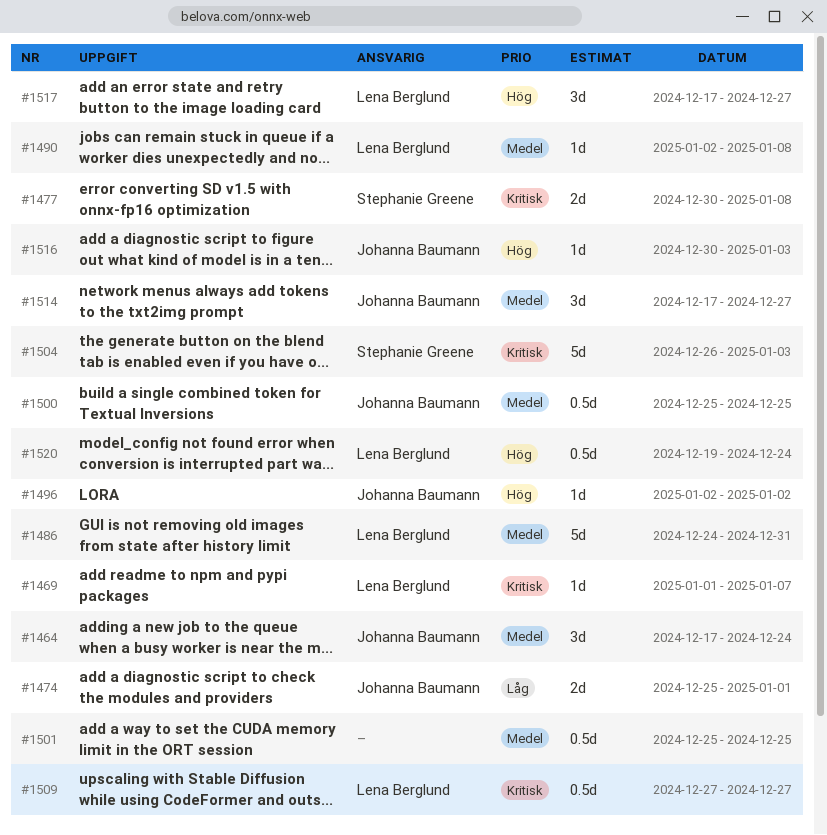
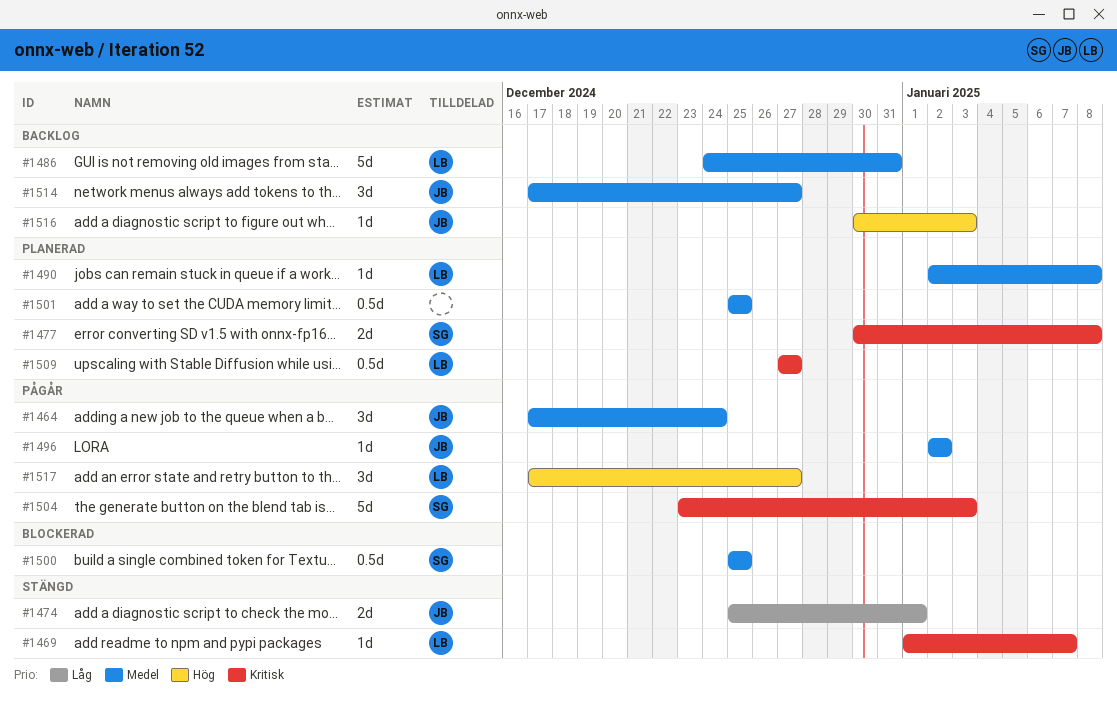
#1496, priority: Hög -> Medel
#1500, owner: Johanna Baumann -> Stephanie Greene
#1504, start: Dec 26 -> Dec 23
#1520: present -> none

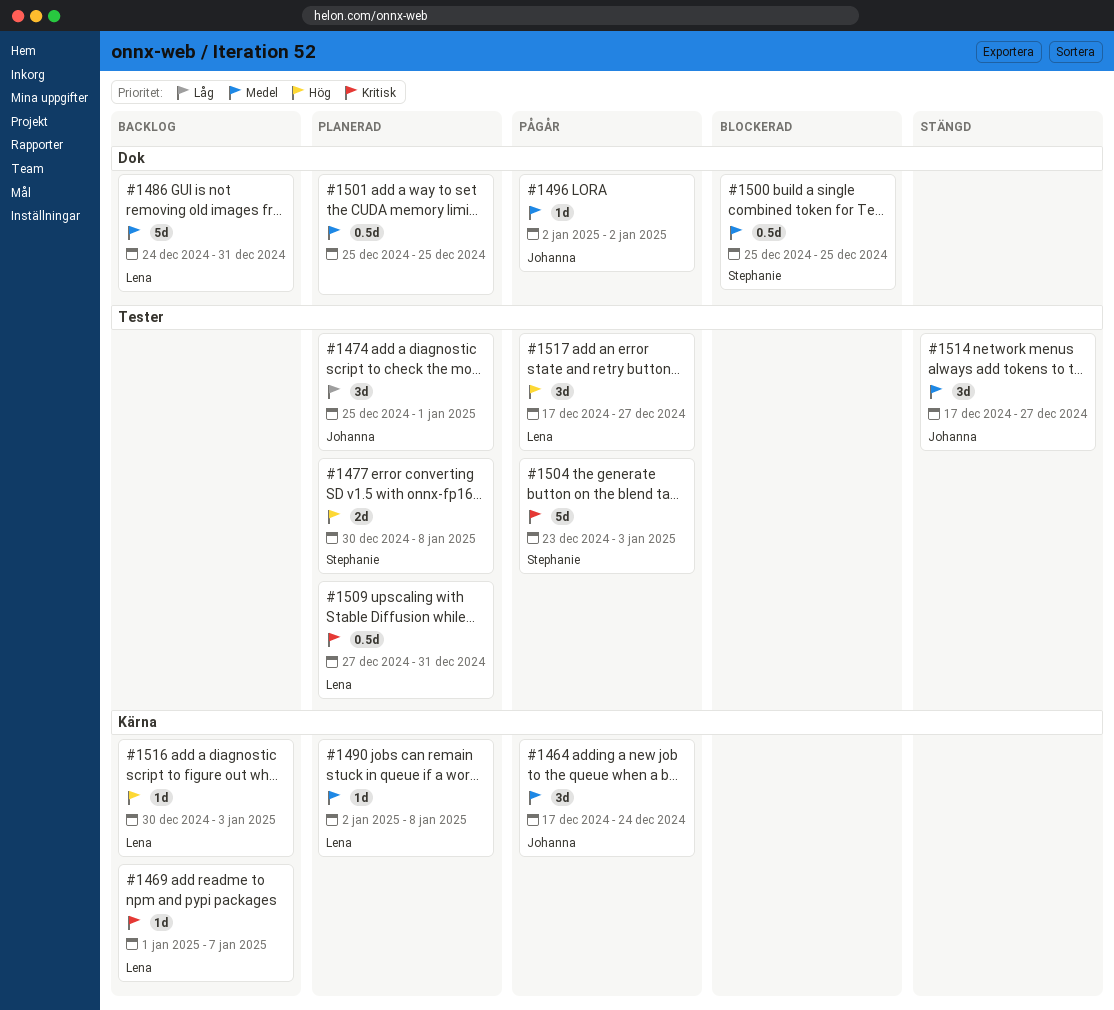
#1469, status: Stängd -> Backlog
#1474, status: Stängd -> Planerad
#1474, estimate: 2d -> 3d
#1477, priority: Kritisk -> Hög
#1509, due: Dec 27 -> Dec 31
#1514, status: Backlog -> Stängd
#1516, owner: Johanna -> Lena

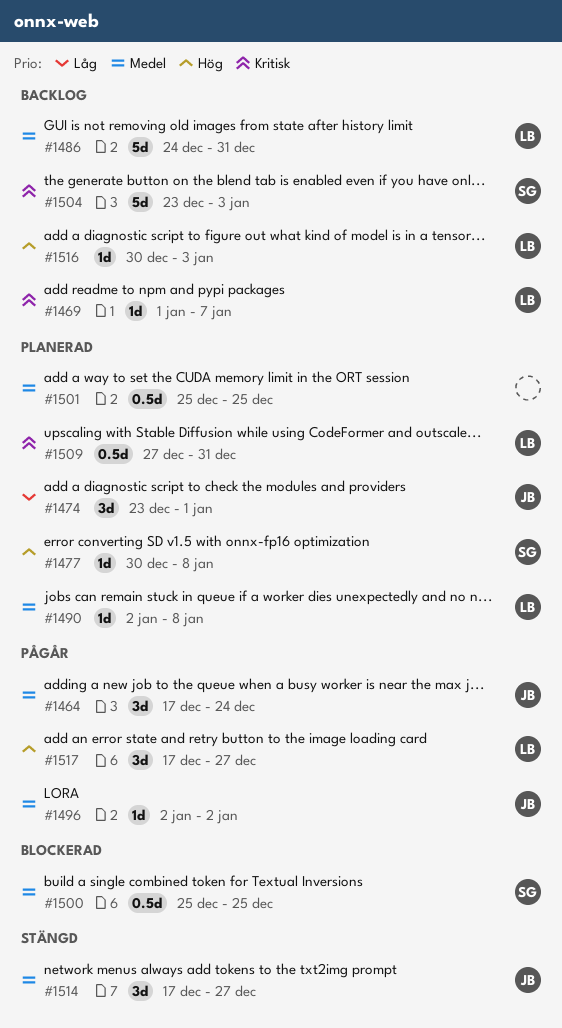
#1474, start: Dec 25 -> Dec 23
#1477, estimate: 2d -> 1d
#1504, status: Pågår -> Backlog

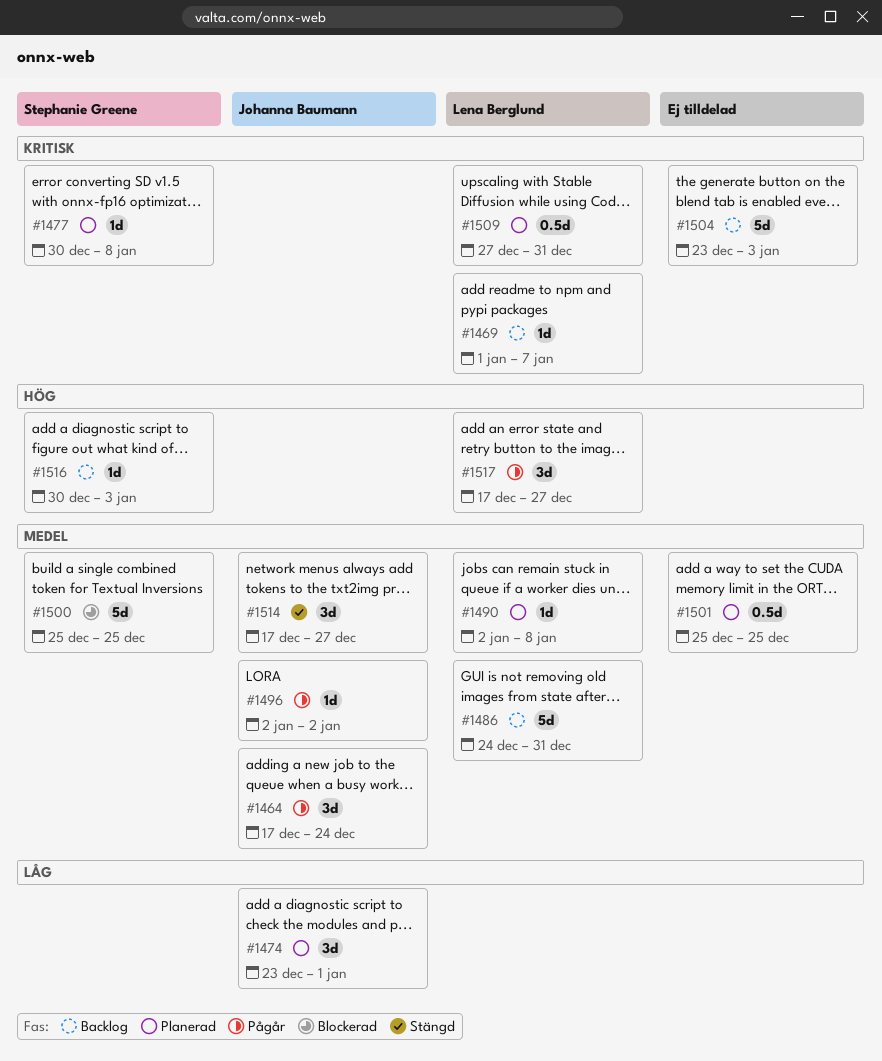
#1477, priority: Hög -> Kritisk
#1500, estimate: 0.5d -> 5d
#1504, owner: Stephanie Greene -> none
#1516, owner: Lena Berglund -> Stephanie Greene

